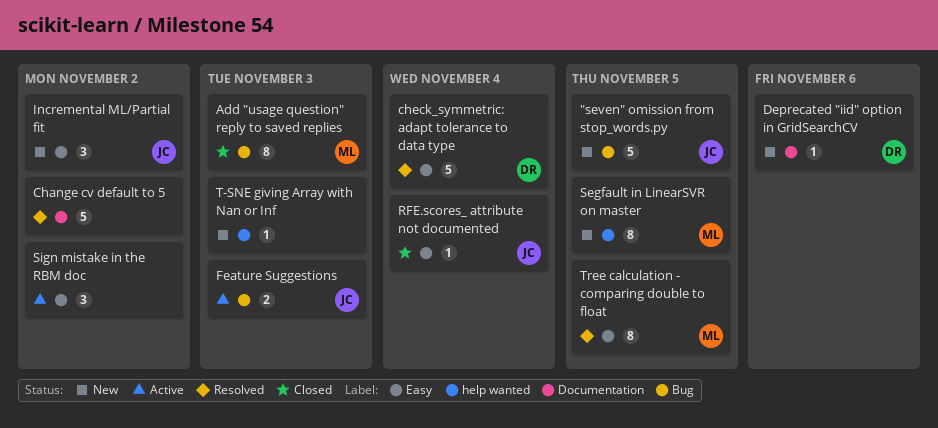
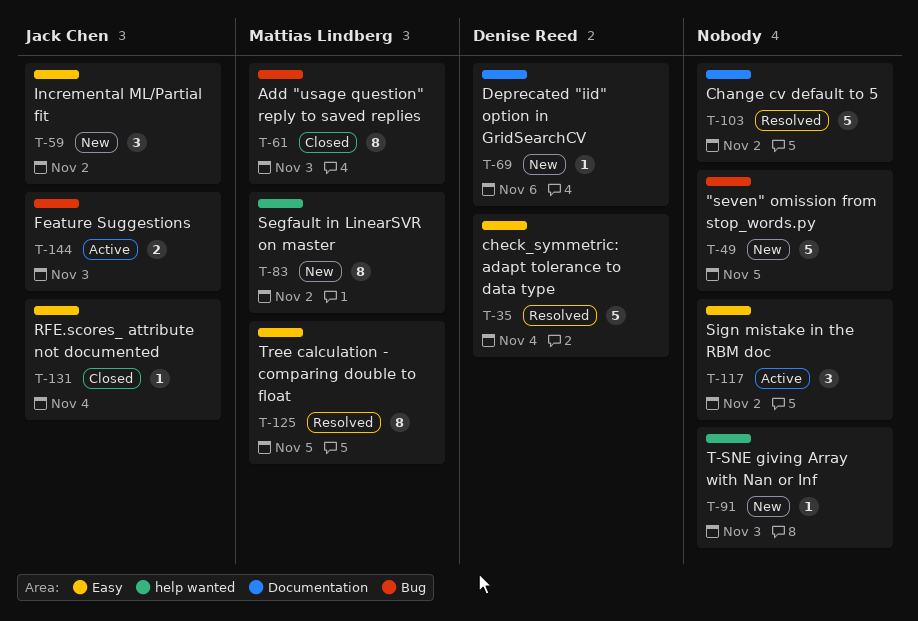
"seven" omission from stop_words.py, owner: Jack Chen -> none
Segfault in LinearSVR on master, due: Nov 5 -> Nov 2

